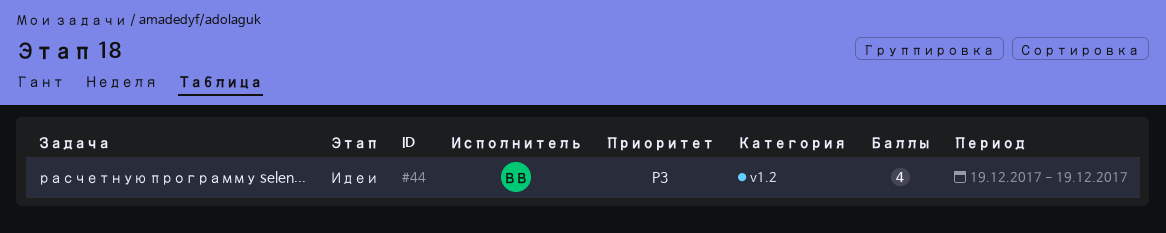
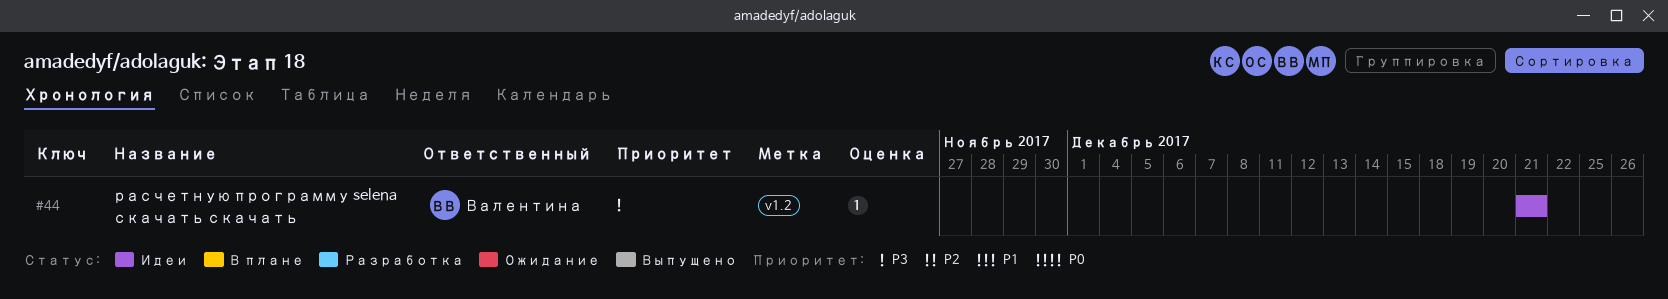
#44, estimate: 4 -> 1
#44, start: Dec 19 -> Dec 21
#44, due: Dec 19 -> Dec 21

